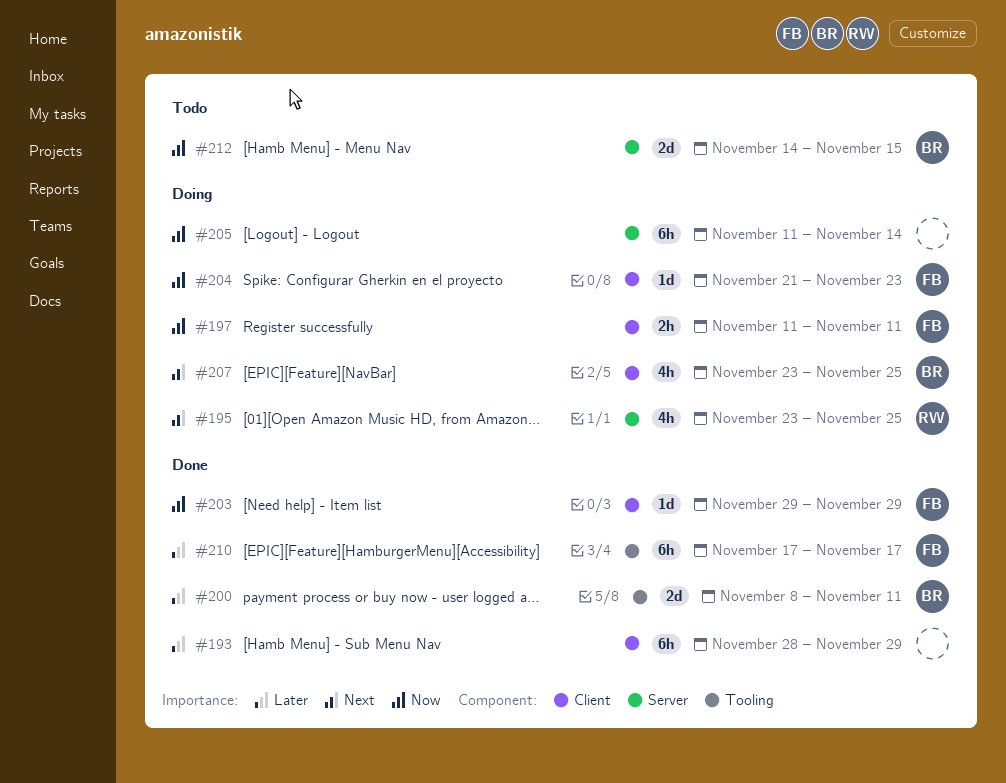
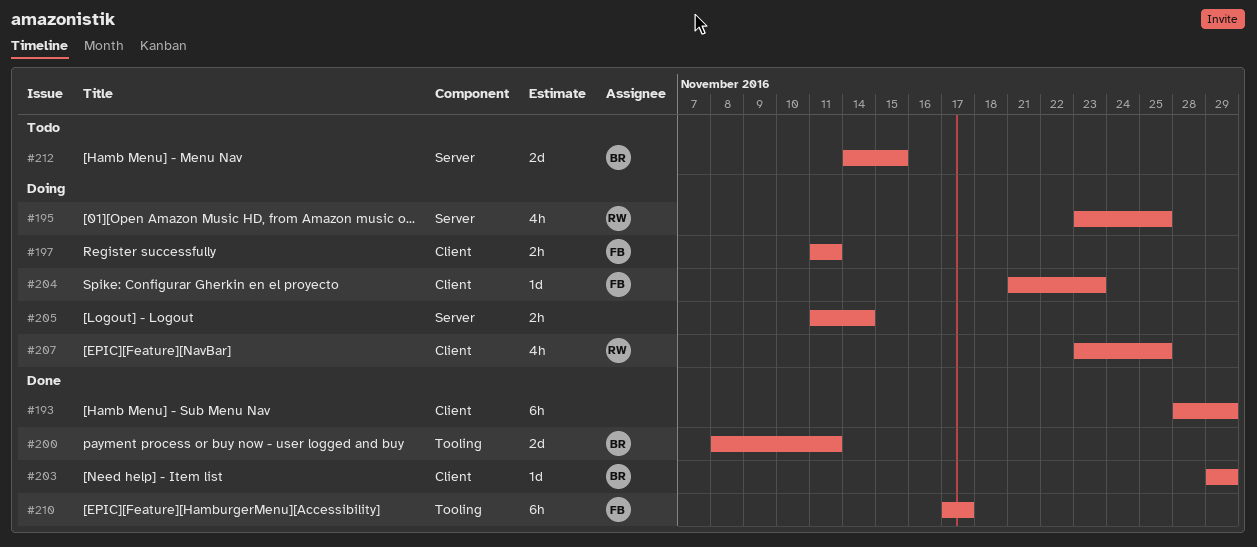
#203, owner: FB -> BR
#205, estimate: 6h -> 2h
#207, owner: BR -> RW

